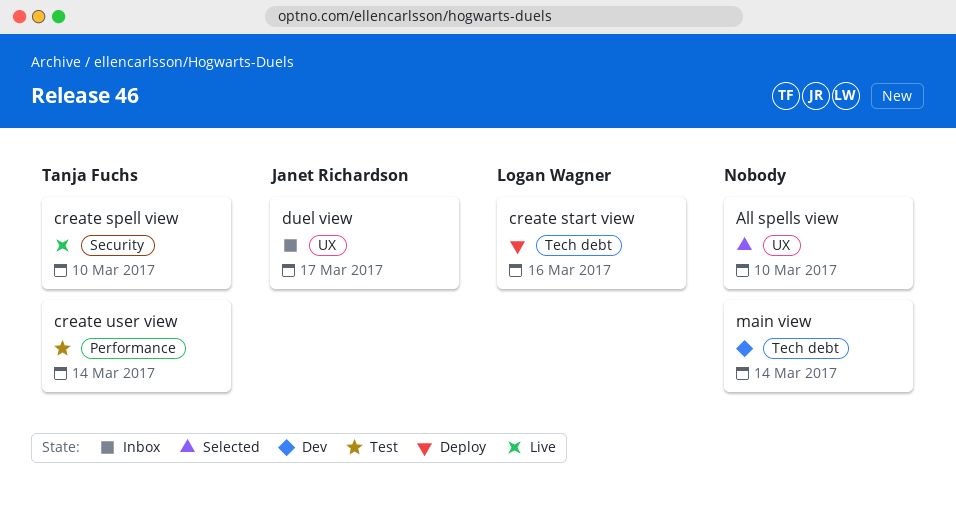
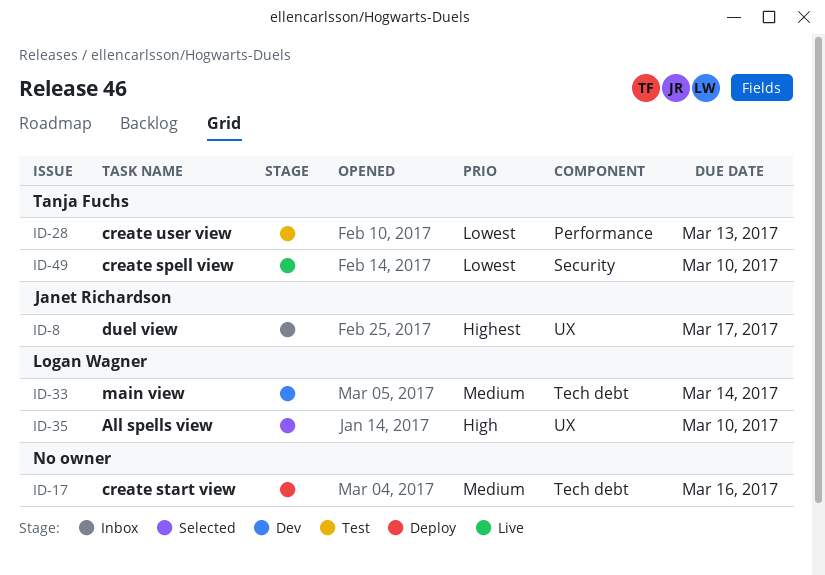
All spells view, owner: none -> Logan Wagner
create start view, owner: Logan Wagner -> none
create user view, due: Mar 14 -> Mar 13
main view, owner: none -> Logan Wagner

